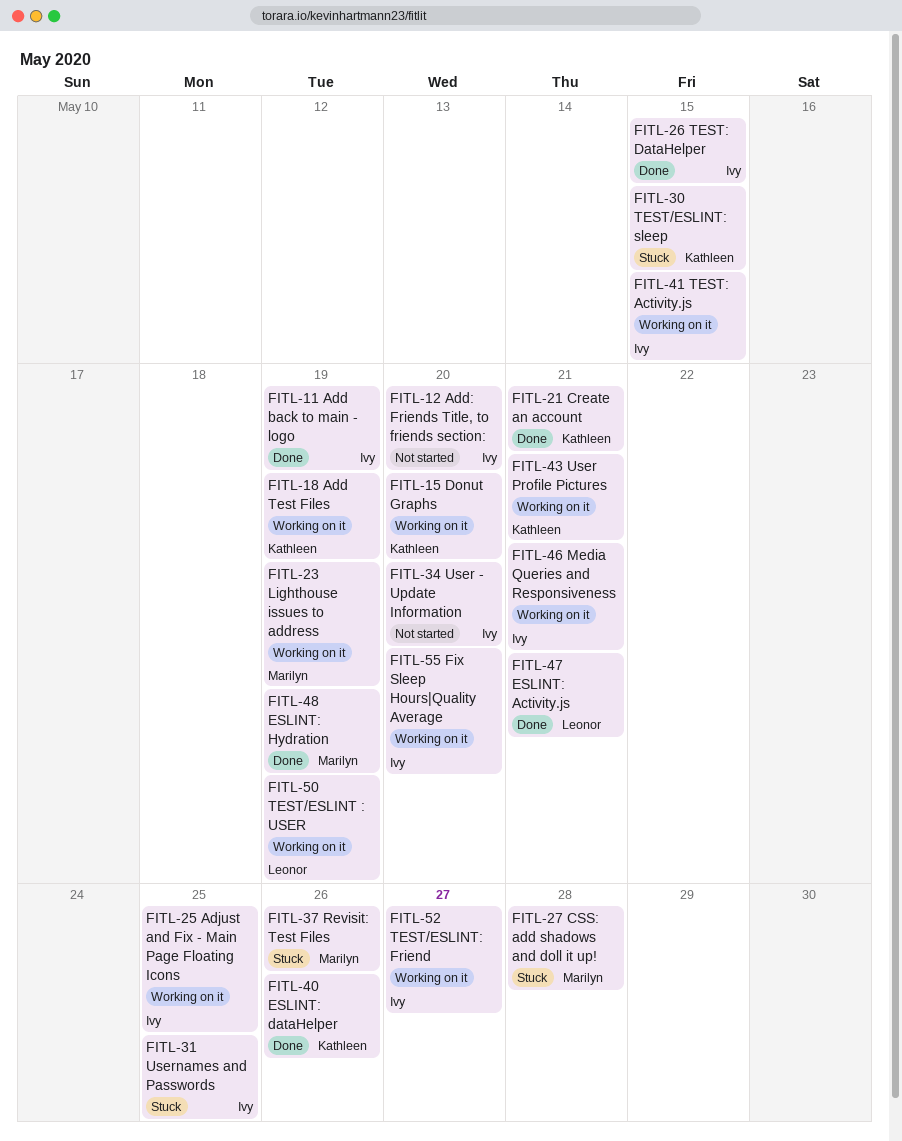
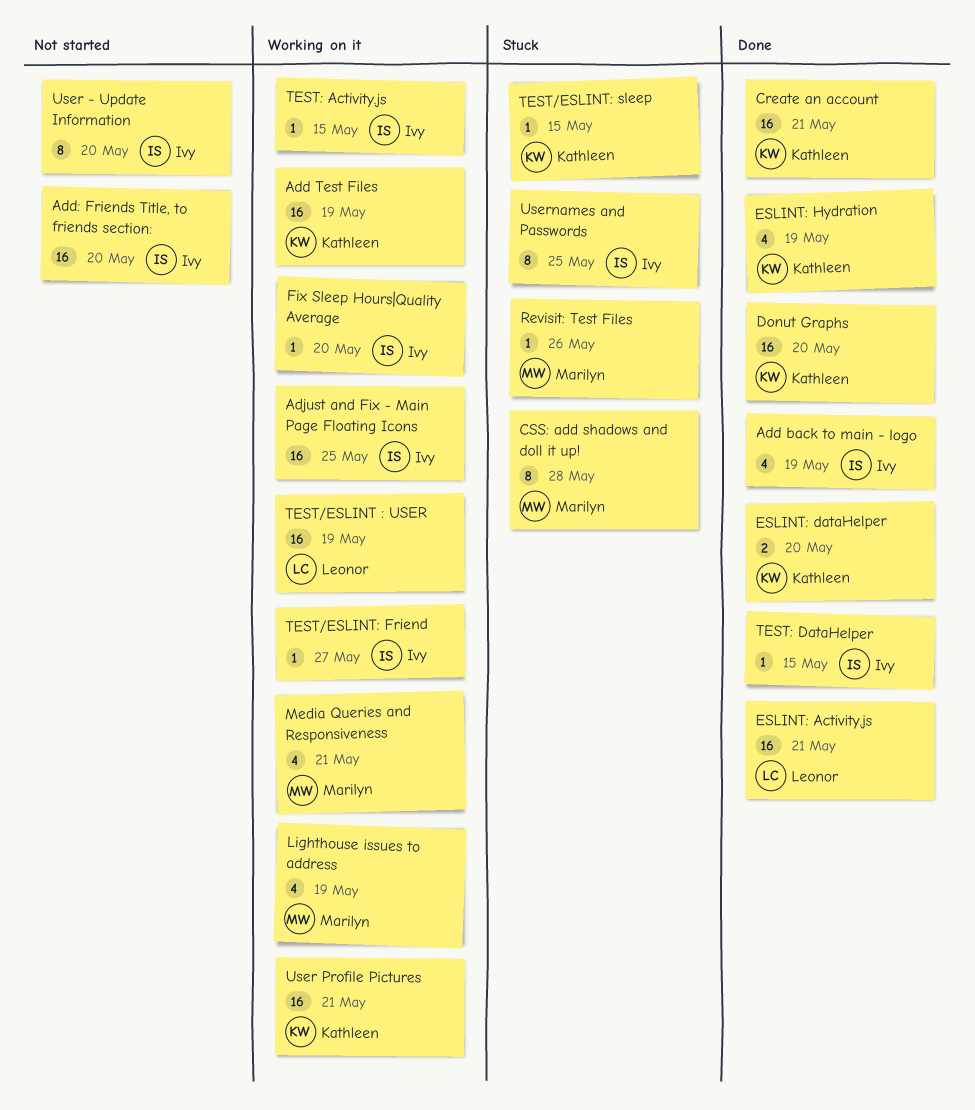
Donut Graphs, status: Working on it -> Done
ESLINT: dataHelper, due: May 26 -> May 20
ESLINT: Hydration, owner: Marilyn -> Kathleen
Media Queries and Responsiveness, owner: Ivy -> Marilyn

